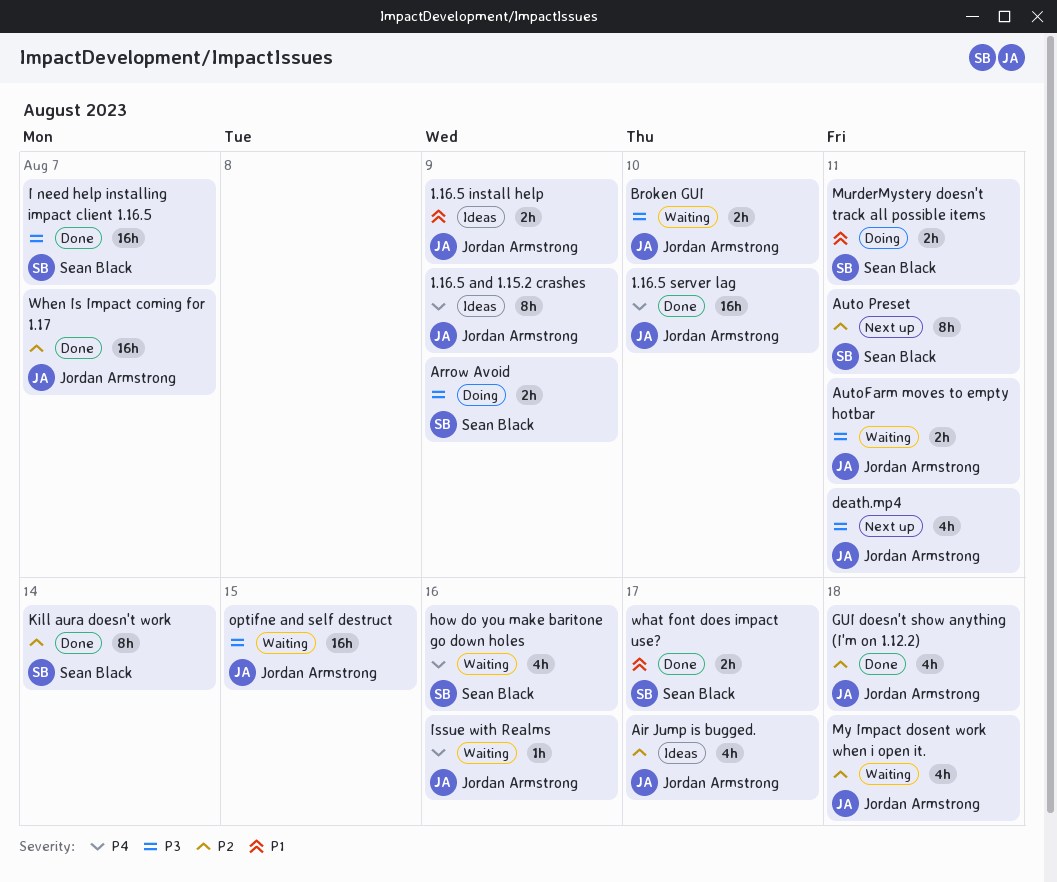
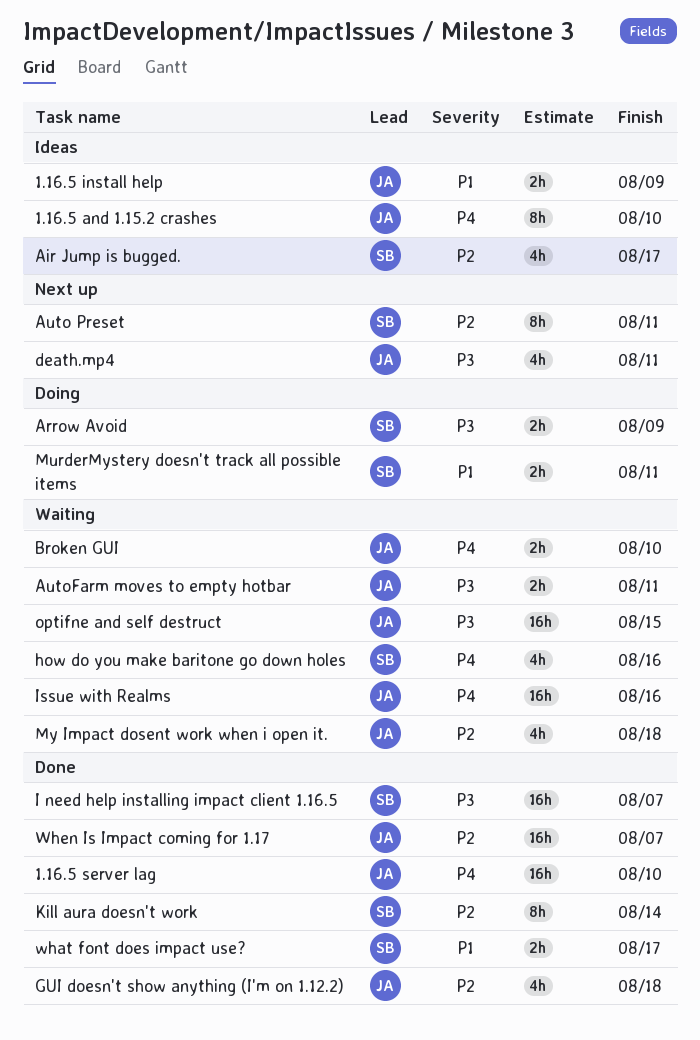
1.16.5 and 1.15.2 crashes, due: Aug 9 -> Aug 10
Air Jump is bugged., owner: Jordan Armstrong -> Sean Black
Broken GUI, priority: P3 -> P4
Issue with Realms, estimate: 1h -> 16h

